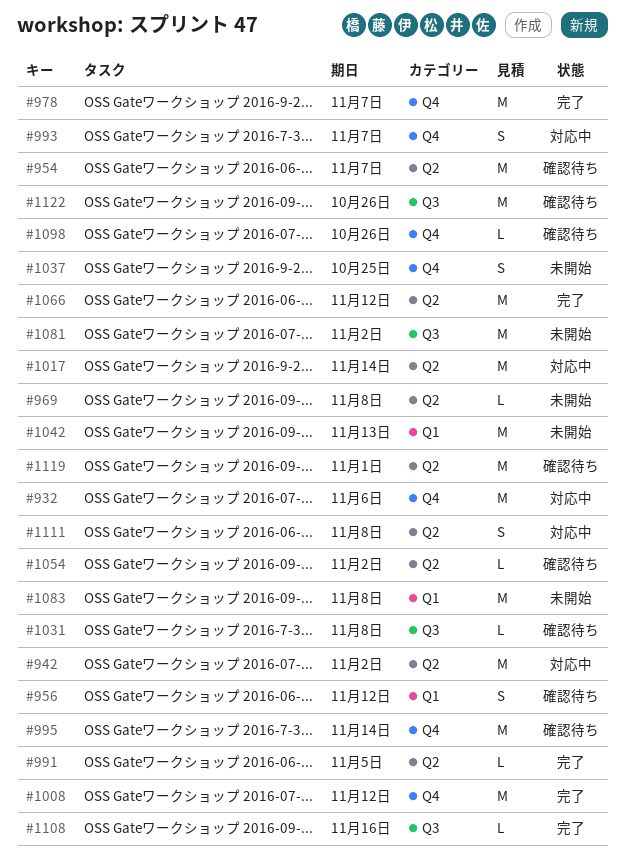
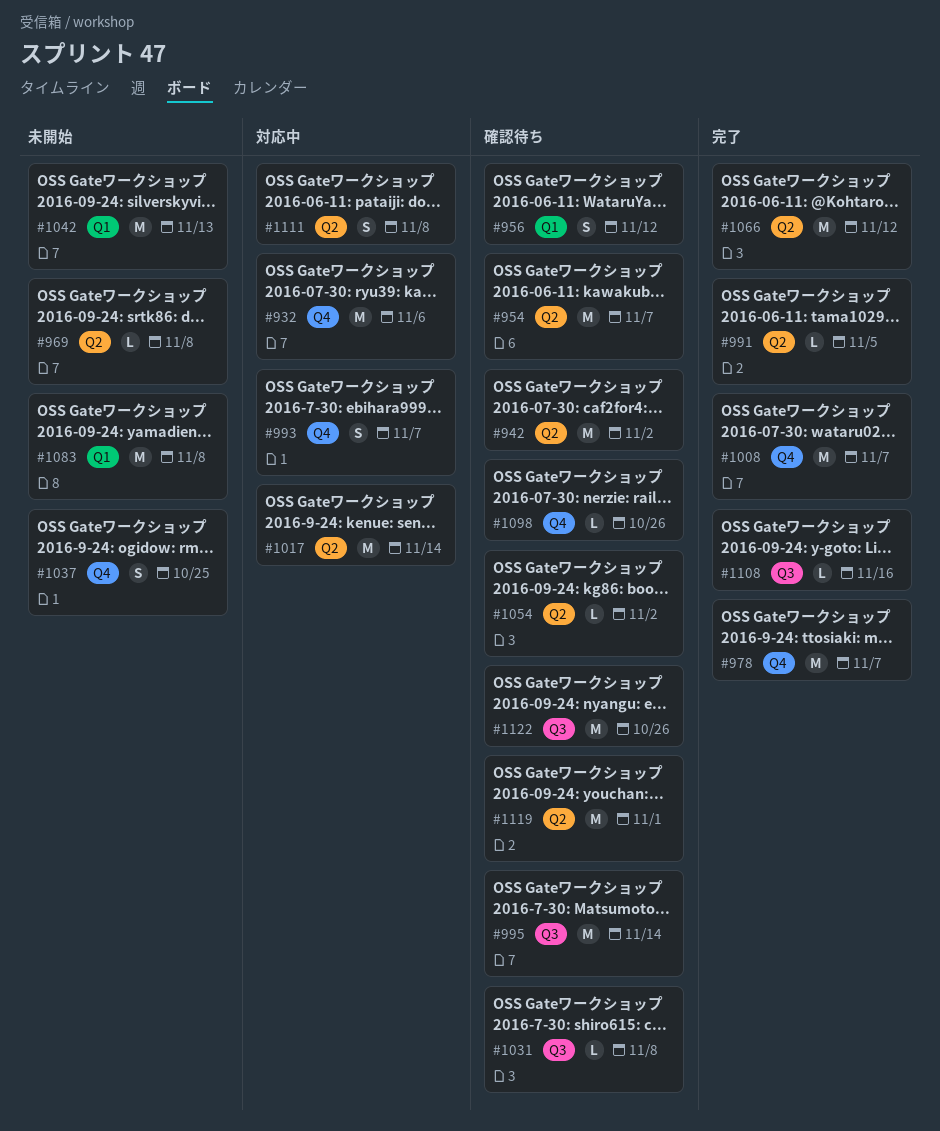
#942, status: 対応中 -> 確認待ち
#995, label: Q4 -> Q3
#1008, due: Nov 12 -> Nov 7
#1081: present -> none

